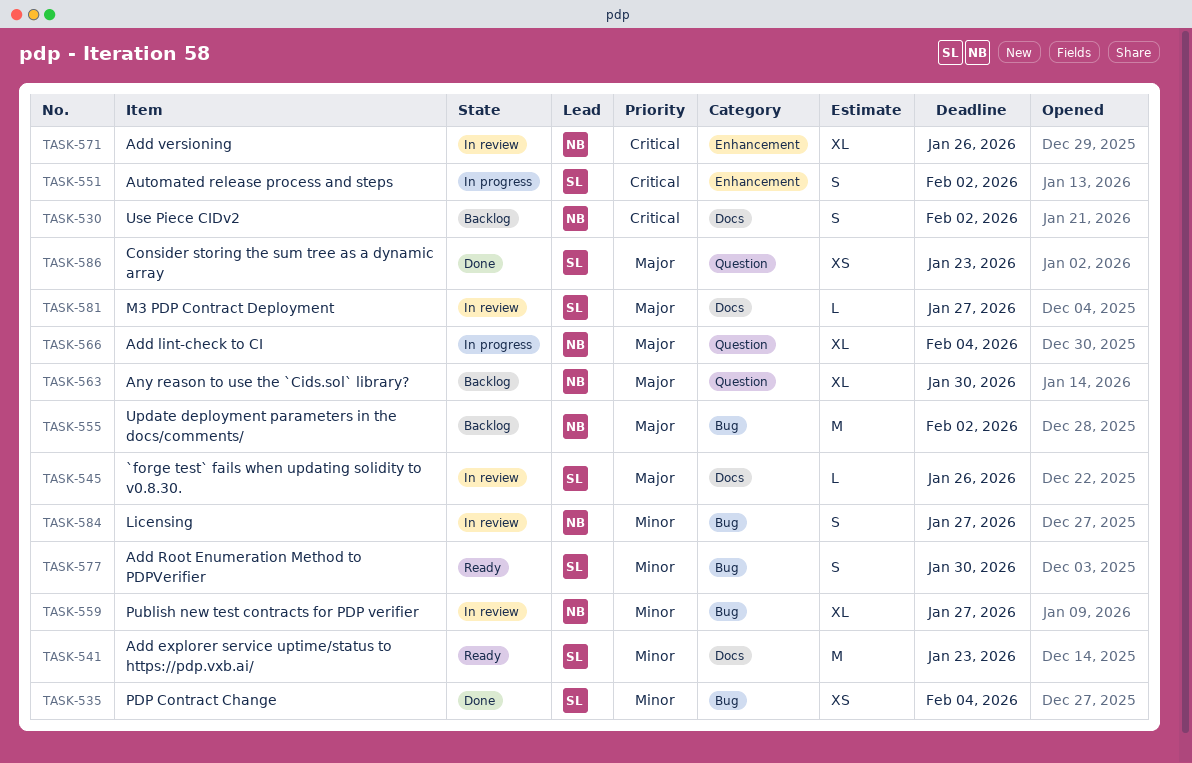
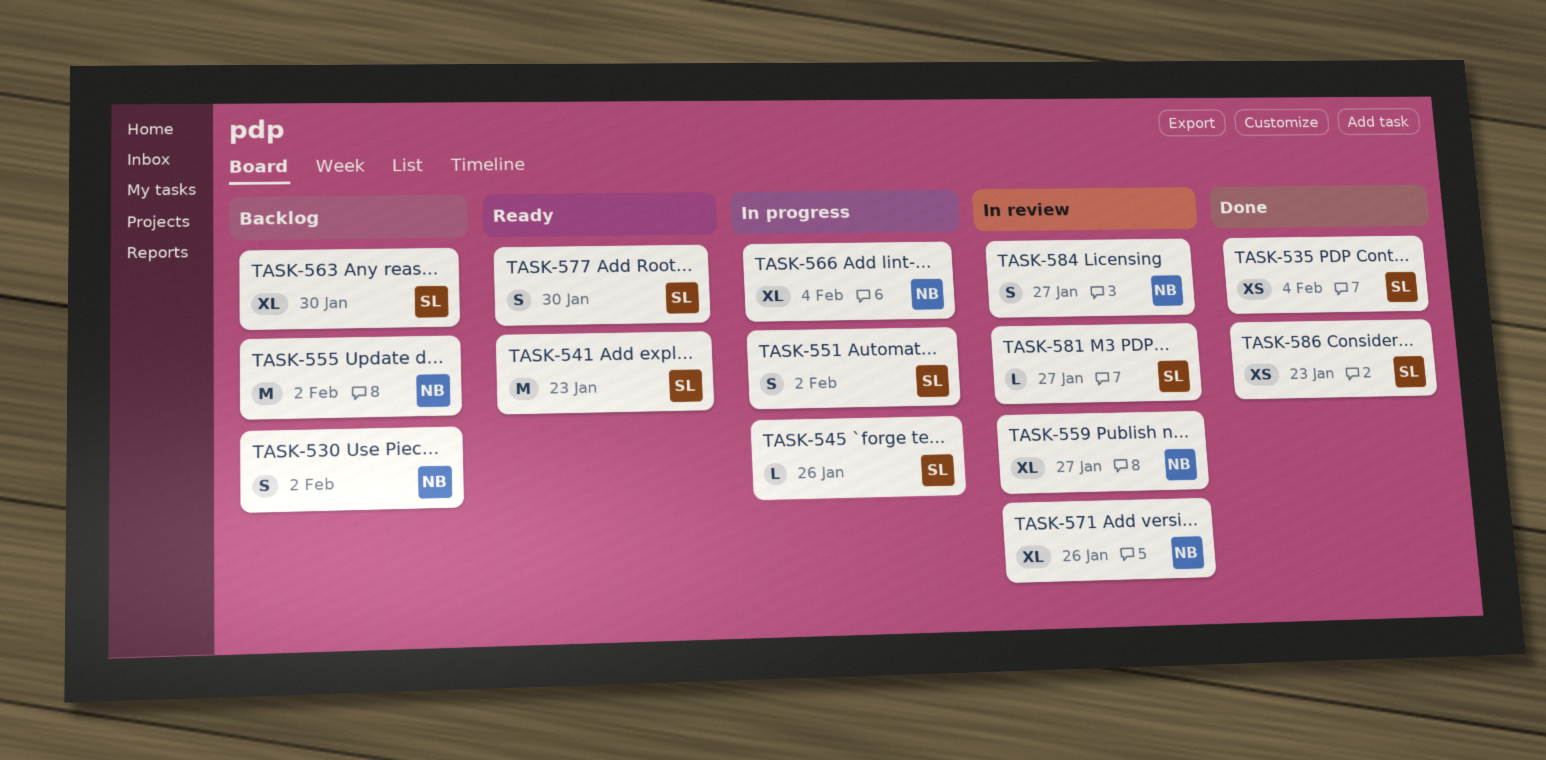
TASK-545, status: In review -> In progress
TASK-563, owner: NB -> SL

